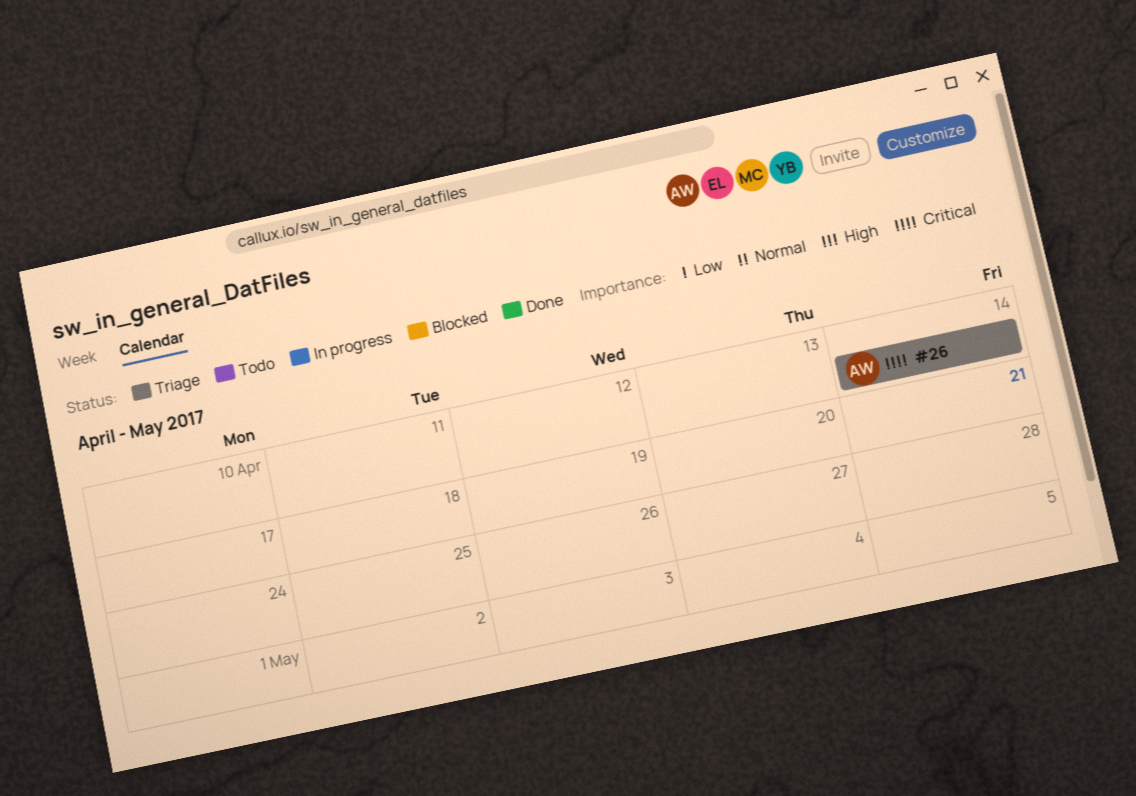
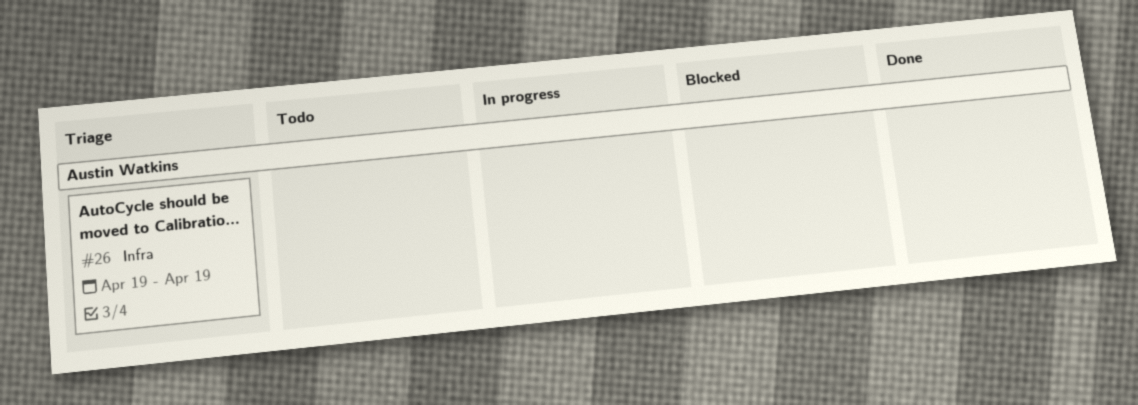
#26, start: Apr 14 -> Apr 19
#26, due: Apr 14 -> Apr 19

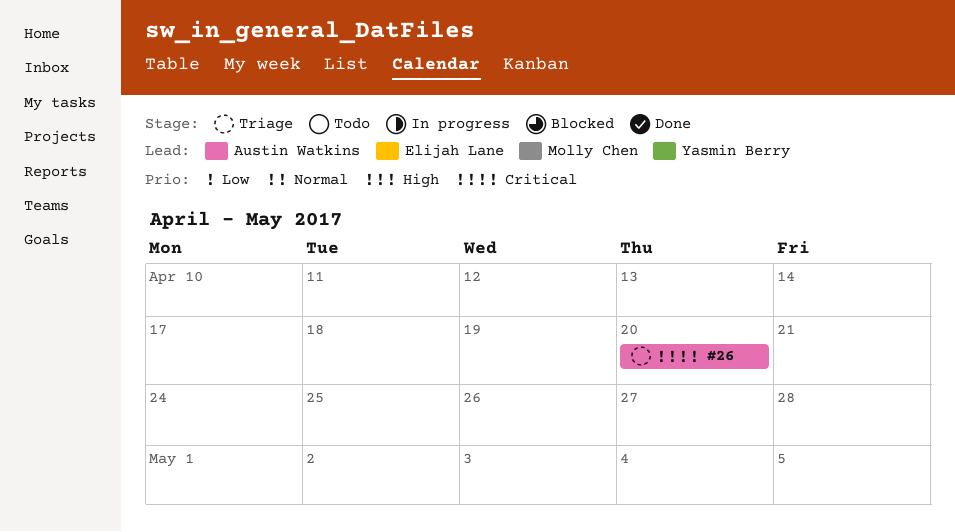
#26, start: Apr 19 -> Apr 20
#26, due: Apr 19 -> Apr 20

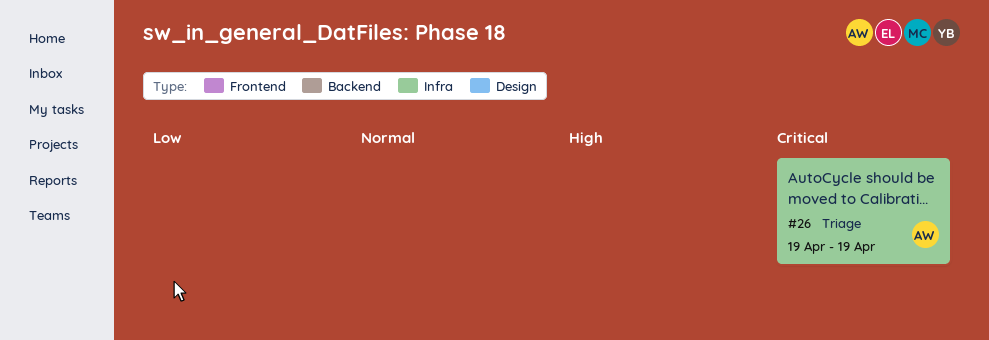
#26, start: Apr 20 -> Apr 19
#26, due: Apr 20 -> Apr 19

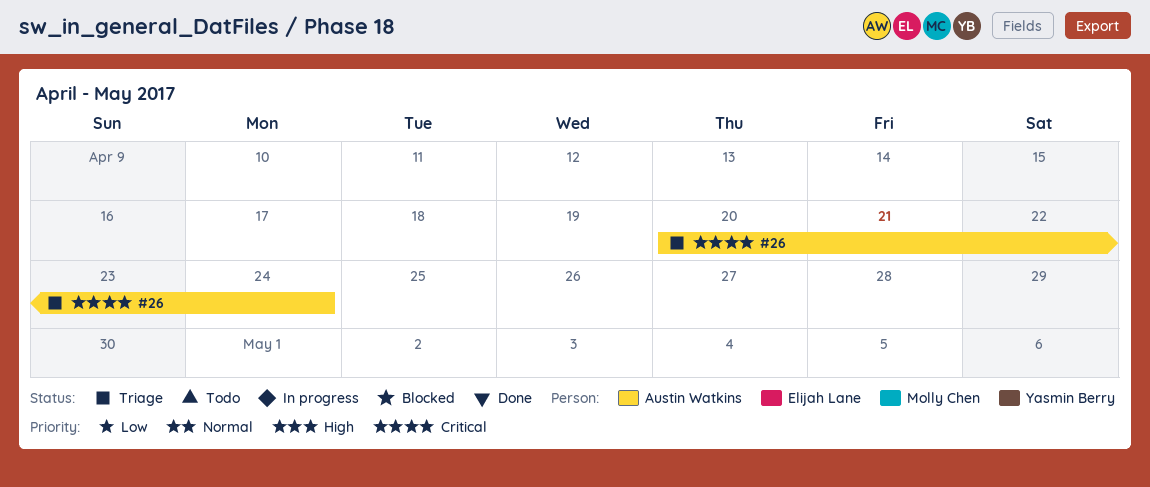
#26, start: Apr 19 -> Apr 20
#26, due: Apr 19 -> Apr 24

